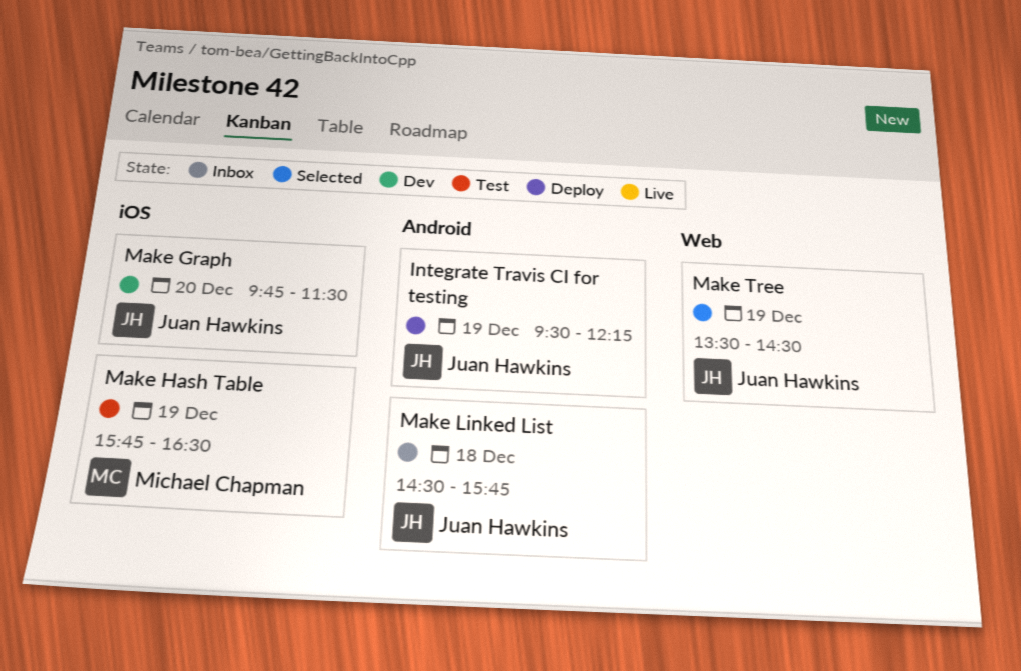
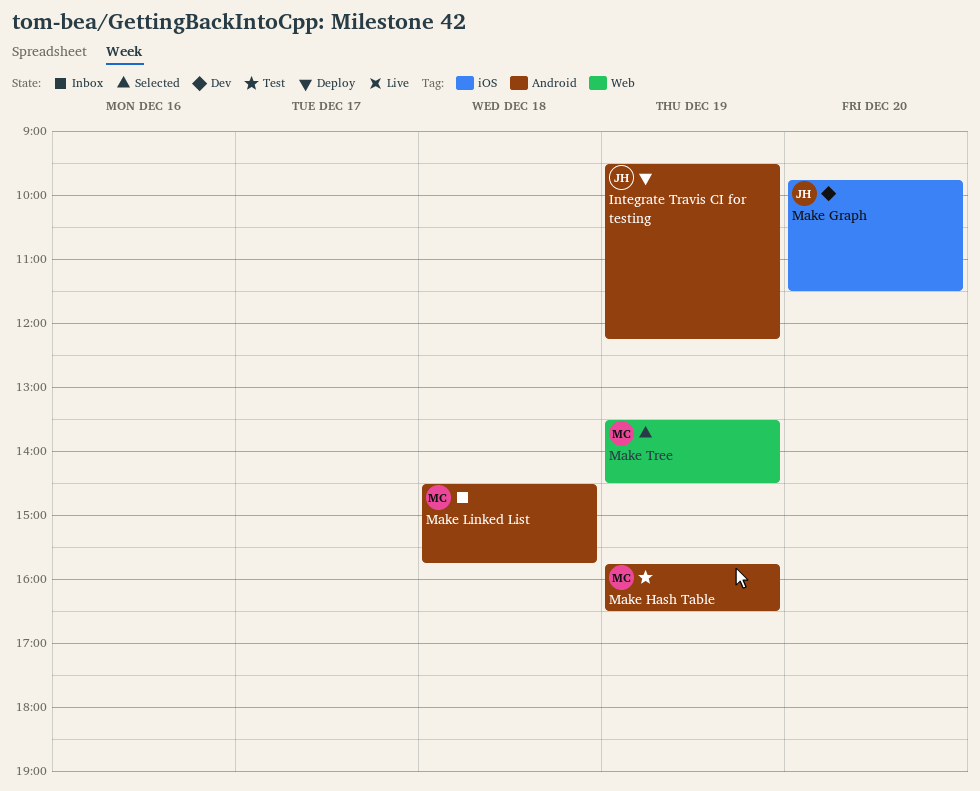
Make Hash Table, label: iOS -> Android
Make Linked List, owner: Juan Hawkins -> Michael Chapman
Make Tree, owner: Juan Hawkins -> Michael Chapman

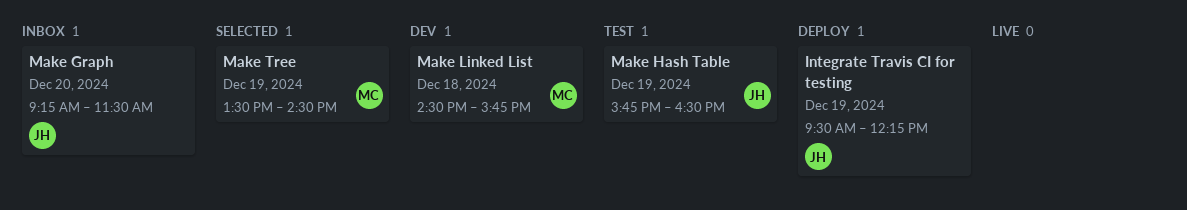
Make Graph, status: Dev -> Inbox
Make Graph, begins: 09:45 -> 09:15
Make Hash Table, owner: MC -> JH
Make Linked List, status: Inbox -> Dev

